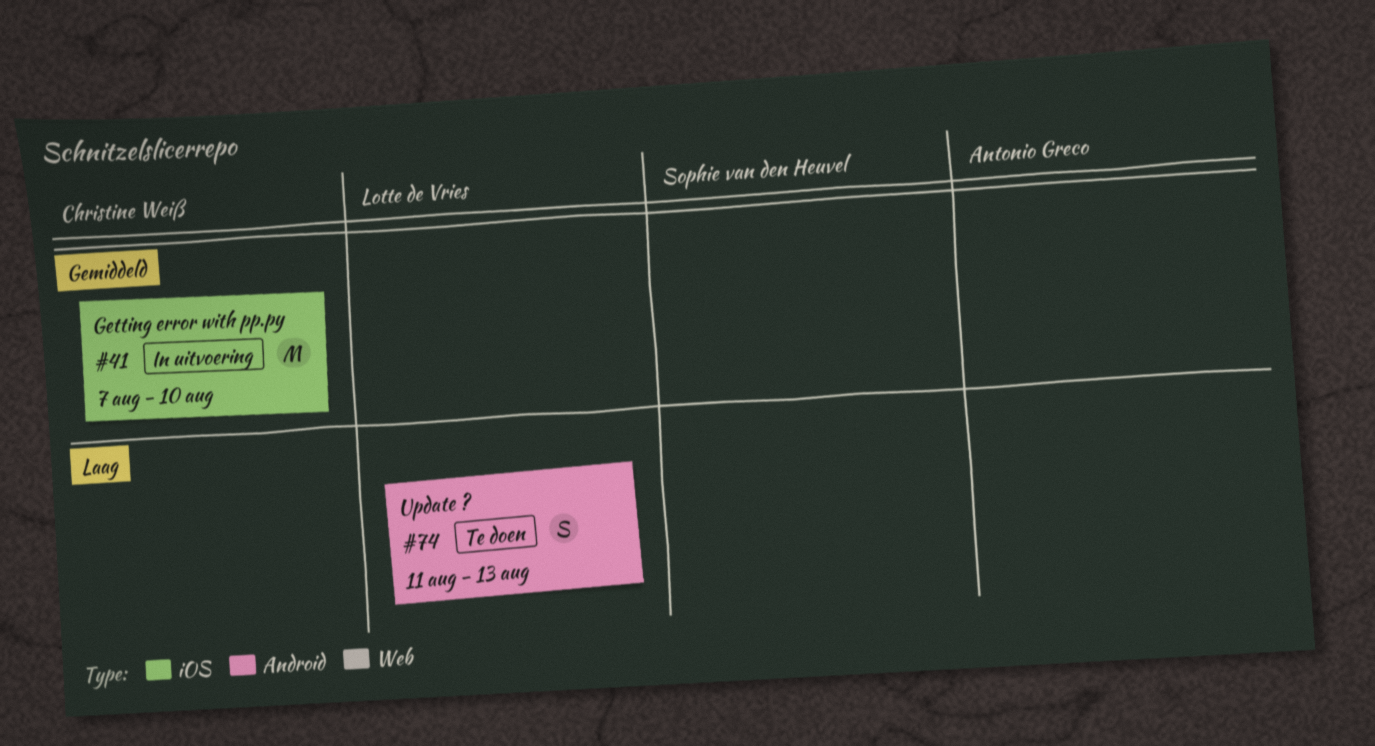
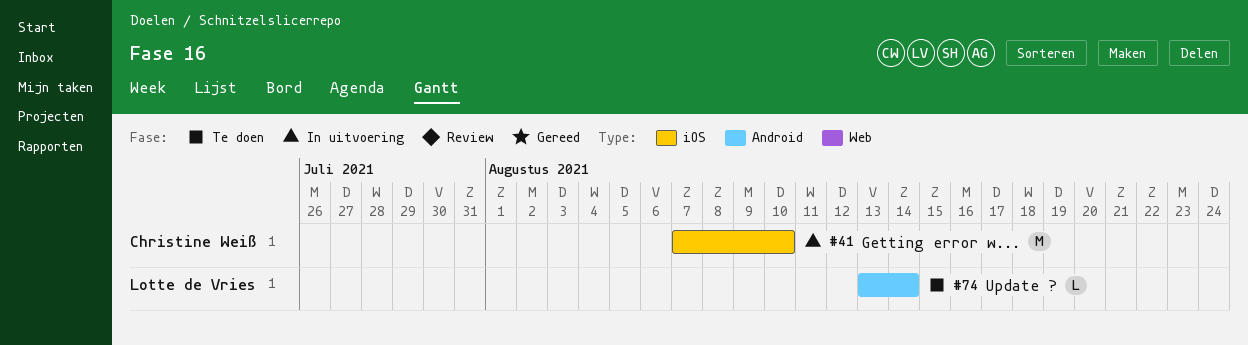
#74, estimate: S -> L
#74, start: Aug 11 -> Aug 13
#74, due: Aug 13 -> Aug 14

